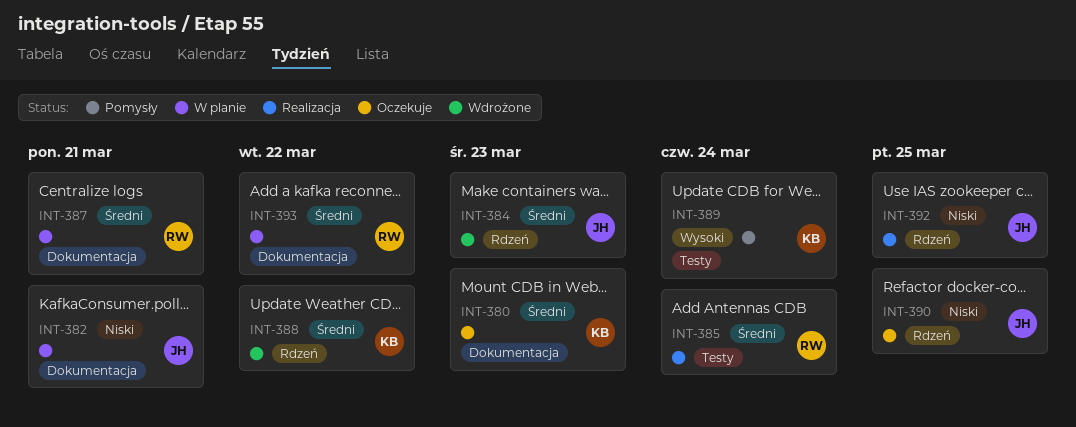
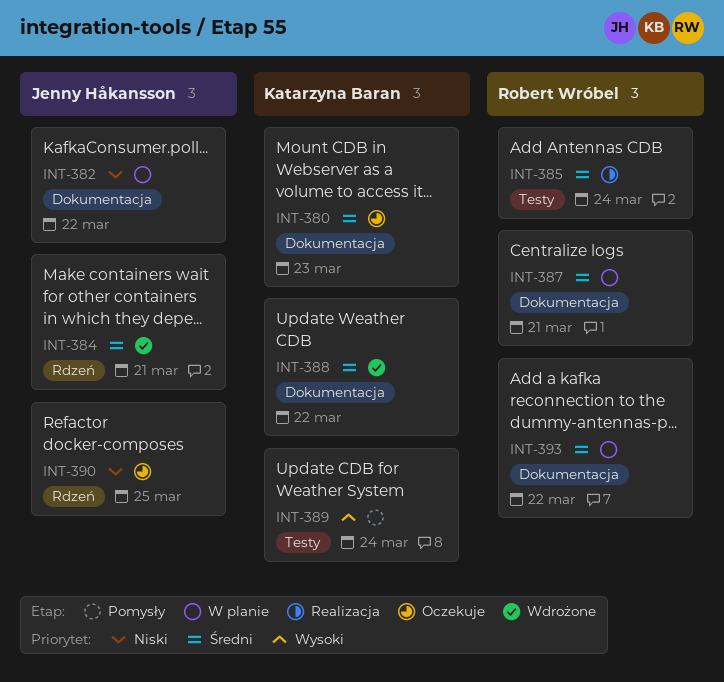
INT-382, due: Mar 21 -> Mar 22
INT-384, due: Mar 23 -> Mar 21
INT-388, label: Rdzeń -> Dokumentacja
INT-392: present -> none

